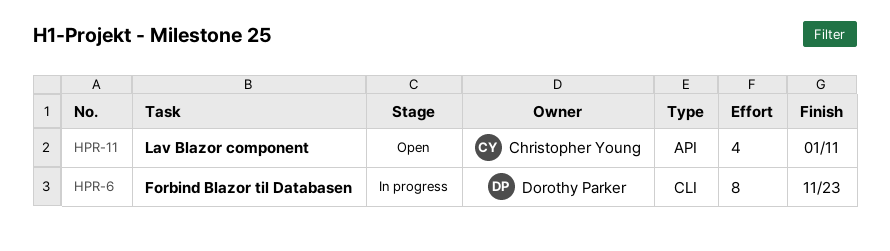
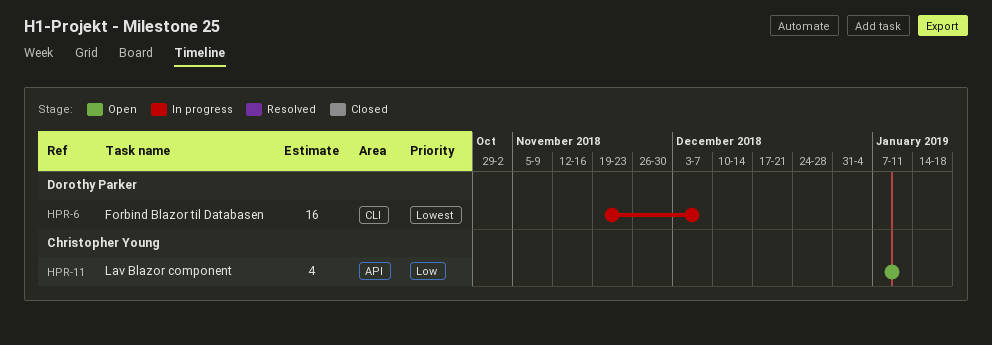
HPR-6, estimate: 8 -> 16
HPR-6, due: Nov 23 -> Dec 7

